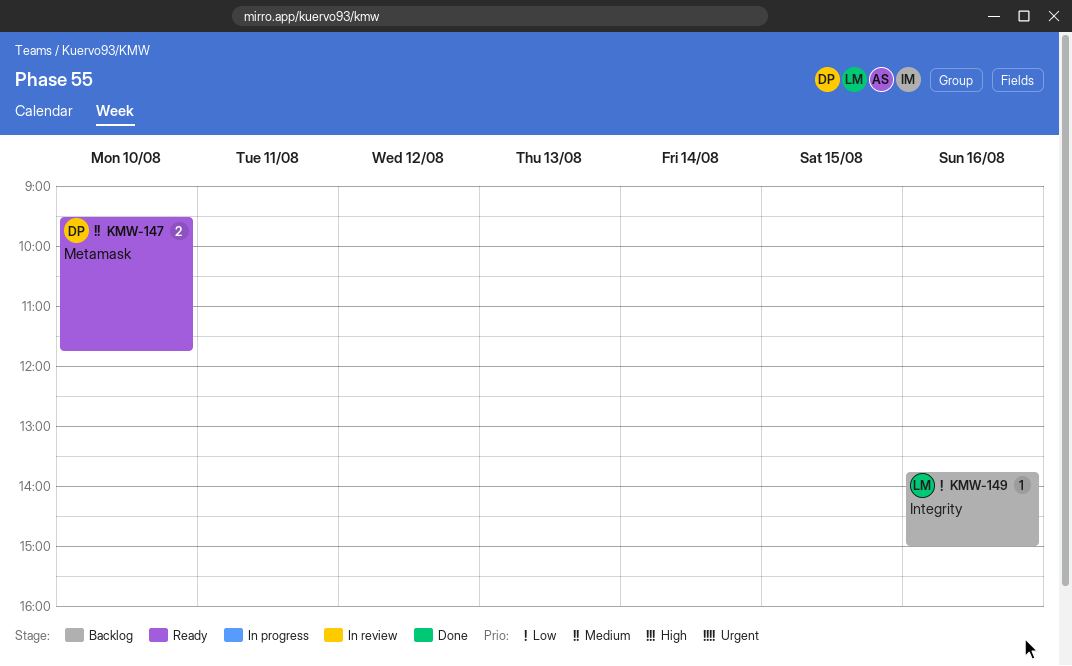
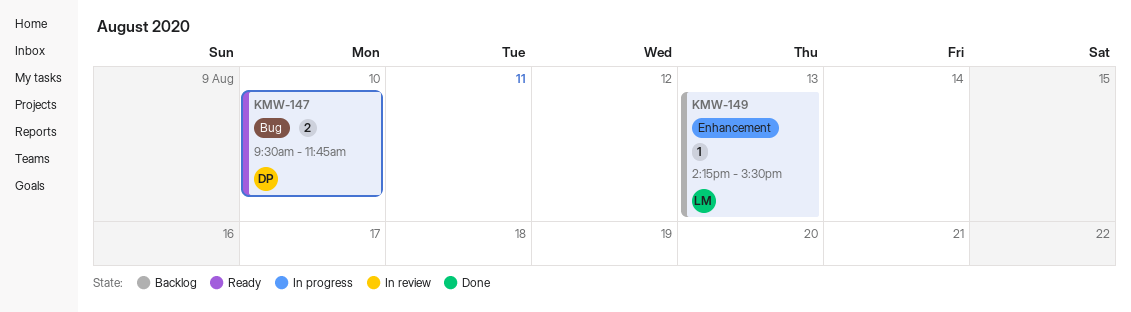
KMW-149, day: Aug 16 -> Aug 13
KMW-149, begins: 13:45 -> 14:15
KMW-149, ends: 15:00 -> 15:30

